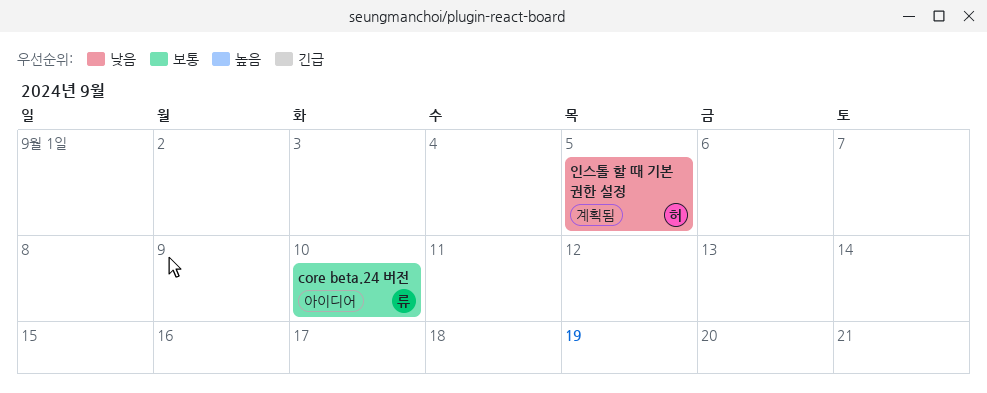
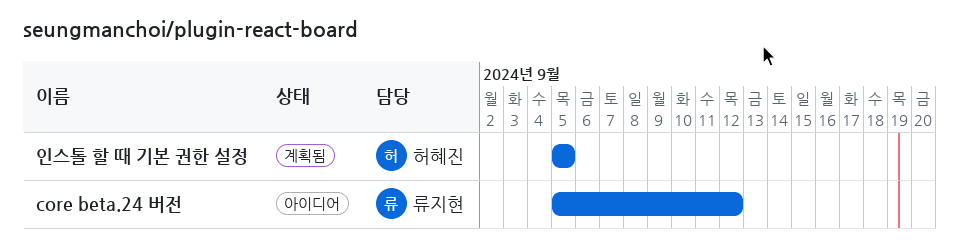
core beta.24 버전, due: Sep 10 -> Sep 12

